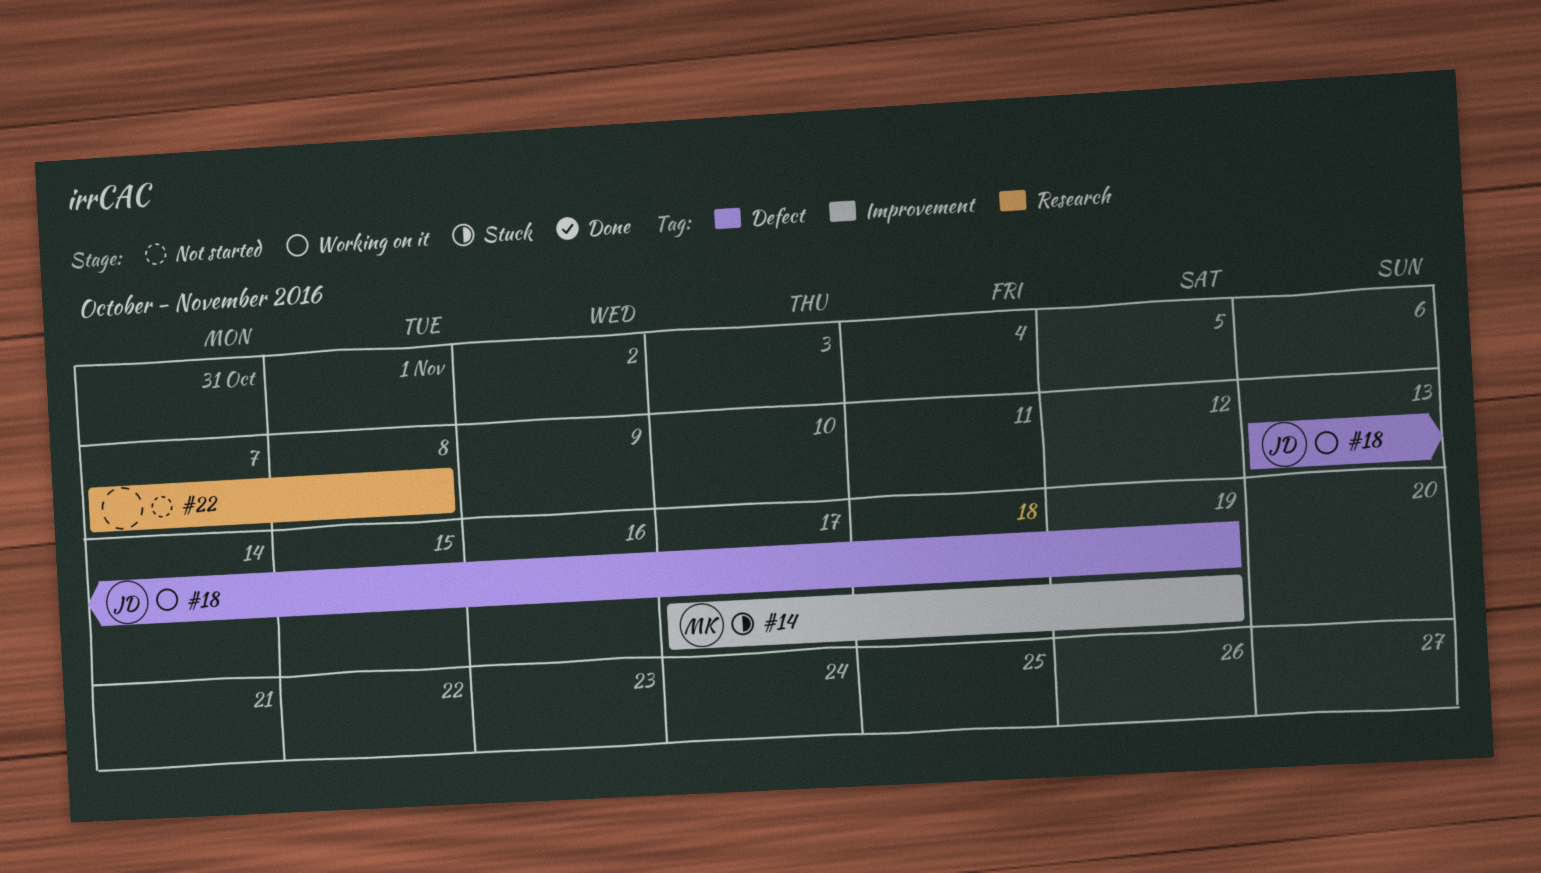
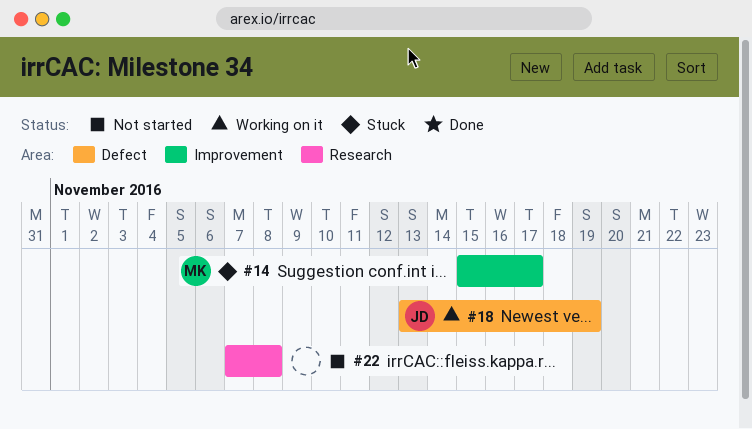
#14, start: Nov 17 -> Nov 15
#14, due: Nov 19 -> Nov 17

